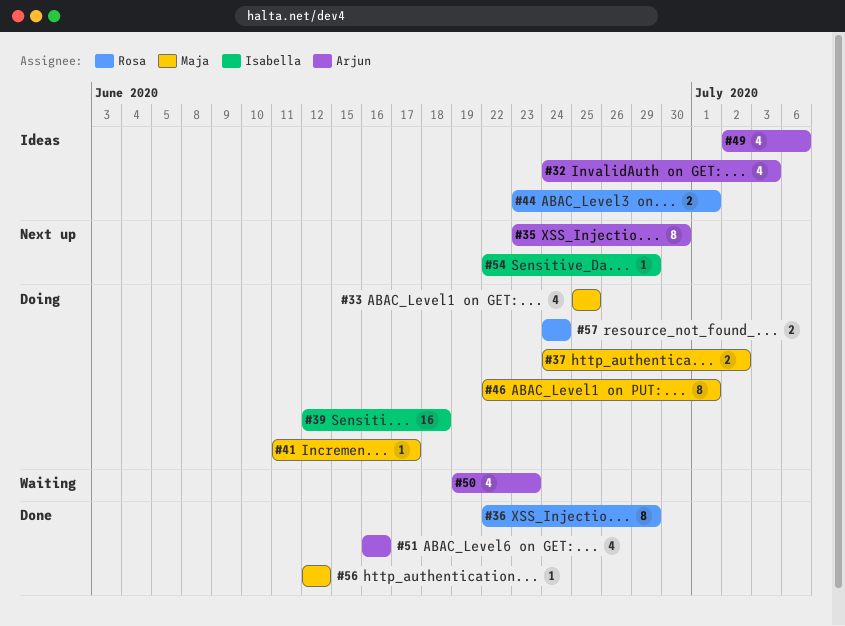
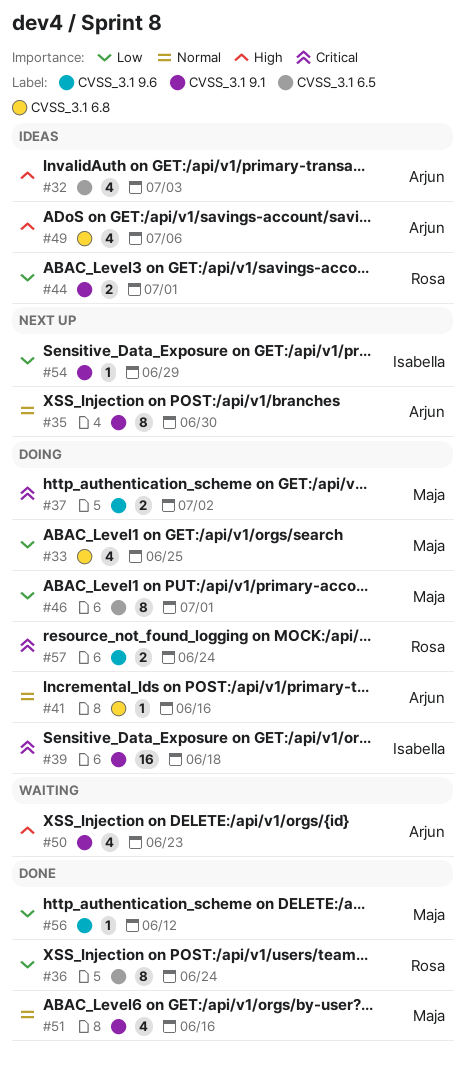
#36, due: Jun 29 -> Jun 24
#41, owner: Maja -> Arjun
#41, due: Jun 17 -> Jun 16
#51, owner: Arjun -> Maja

